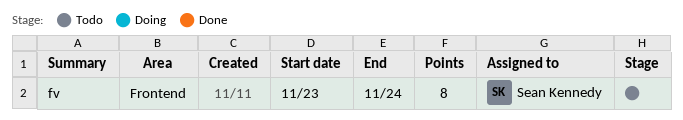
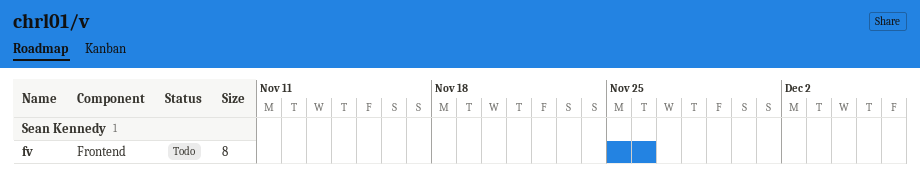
fv, start: Nov 23 -> Nov 25
fv, due: Nov 24 -> Nov 26

